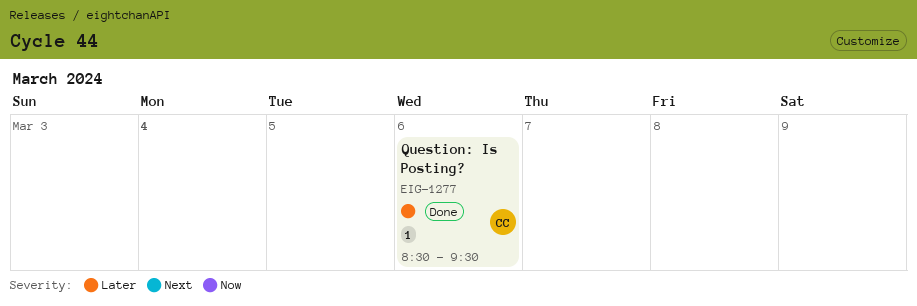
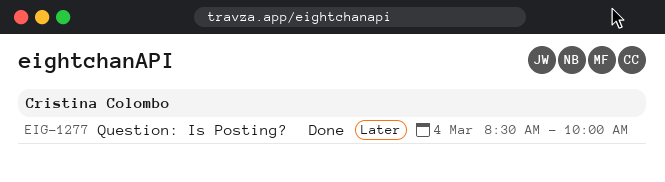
EIG-1277, day: Mar 6 -> Mar 4
EIG-1277, ends: 09:30 -> 10:00

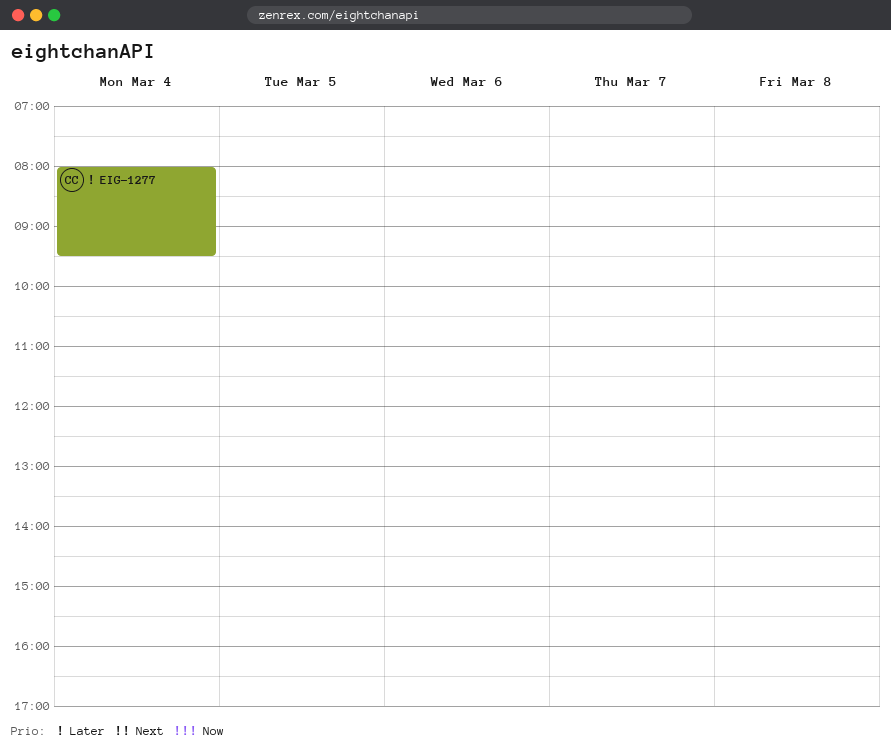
EIG-1277, begins: 08:30 -> 08:00
EIG-1277, ends: 10:00 -> 09:30

